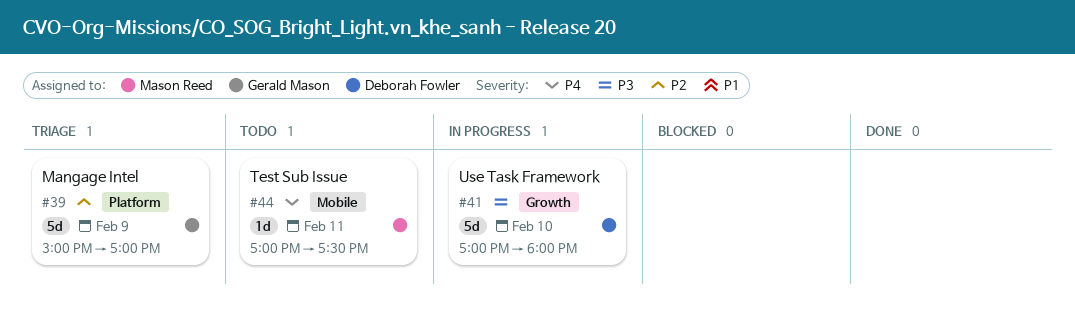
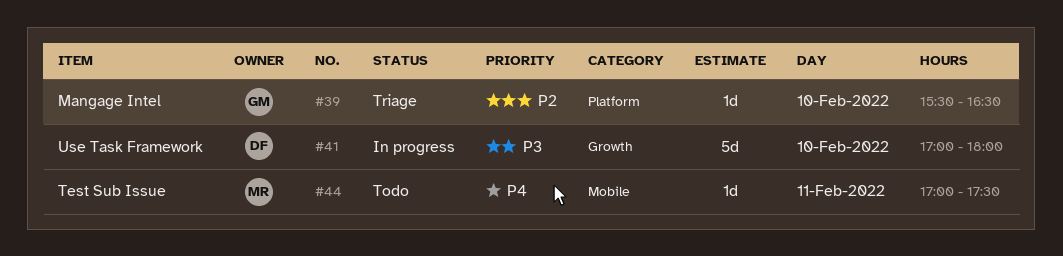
#39, estimate: 5d -> 1d
#39, day: Feb 9 -> Feb 10
#39, begins: 15:00 -> 15:30
#39, ends: 17:00 -> 16:30

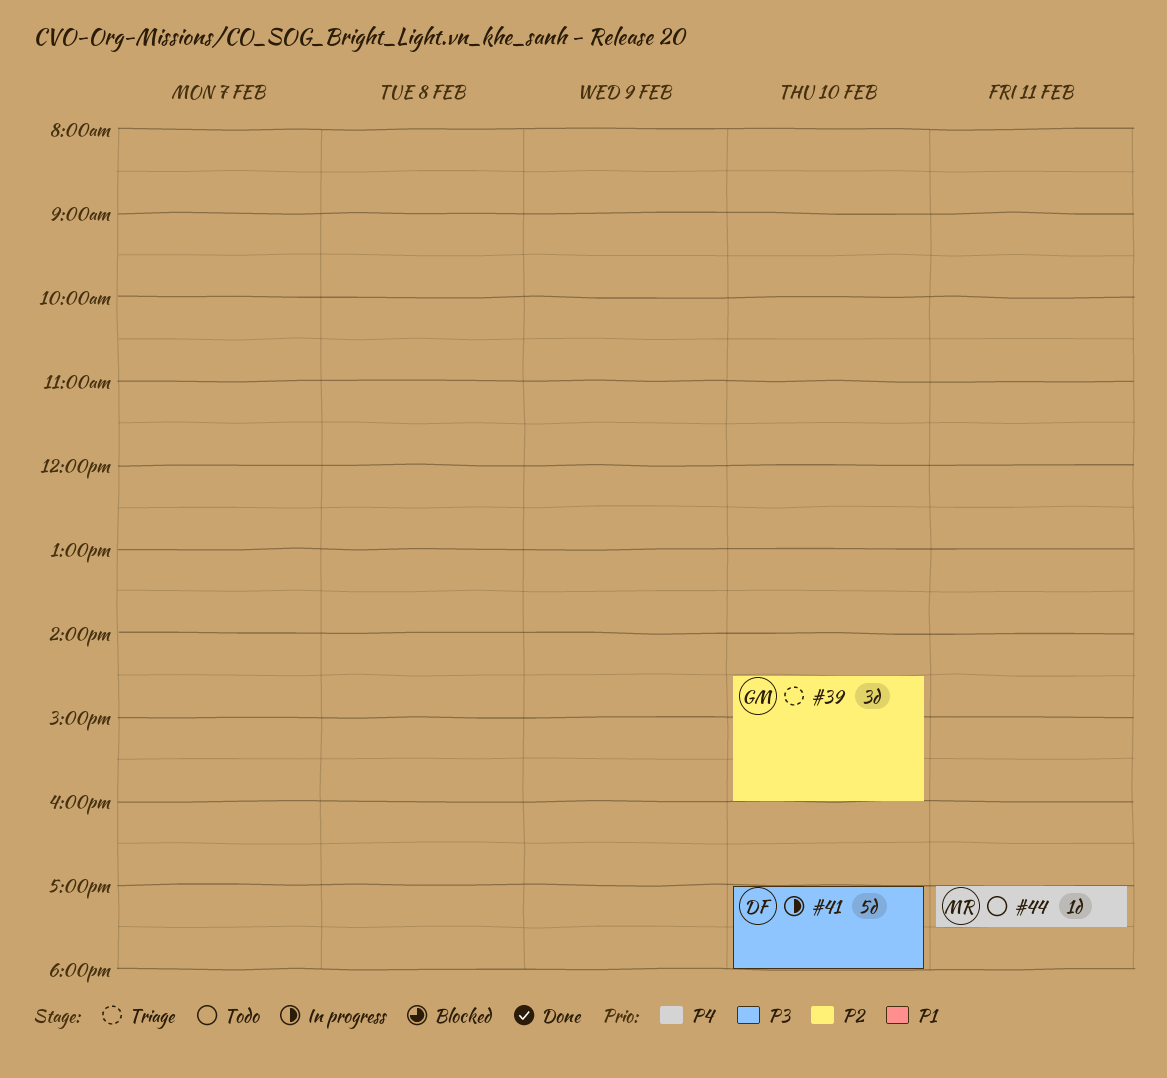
#39, estimate: 1d -> 3d
#39, begins: 15:30 -> 14:30
#39, ends: 16:30 -> 16:00

